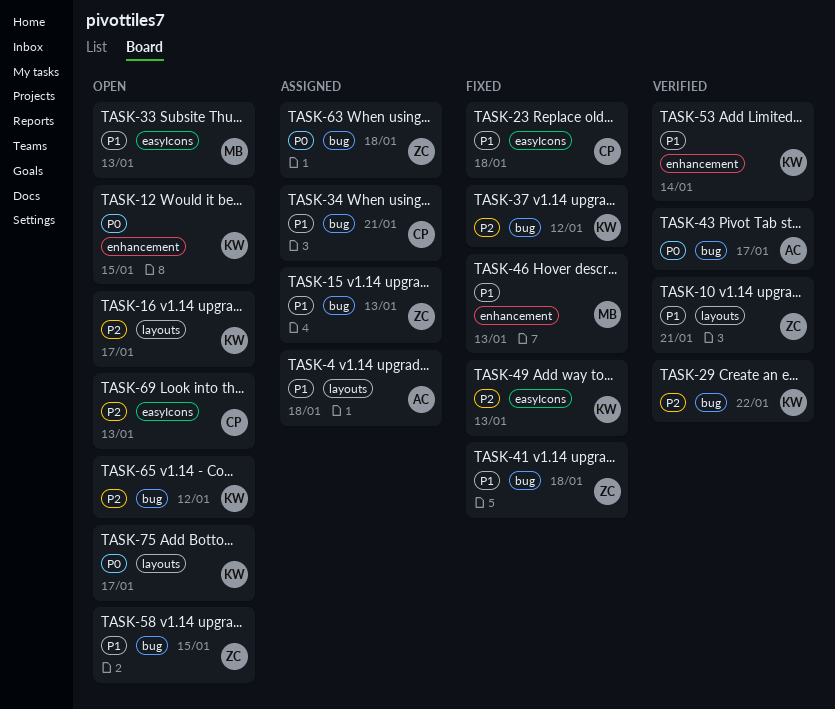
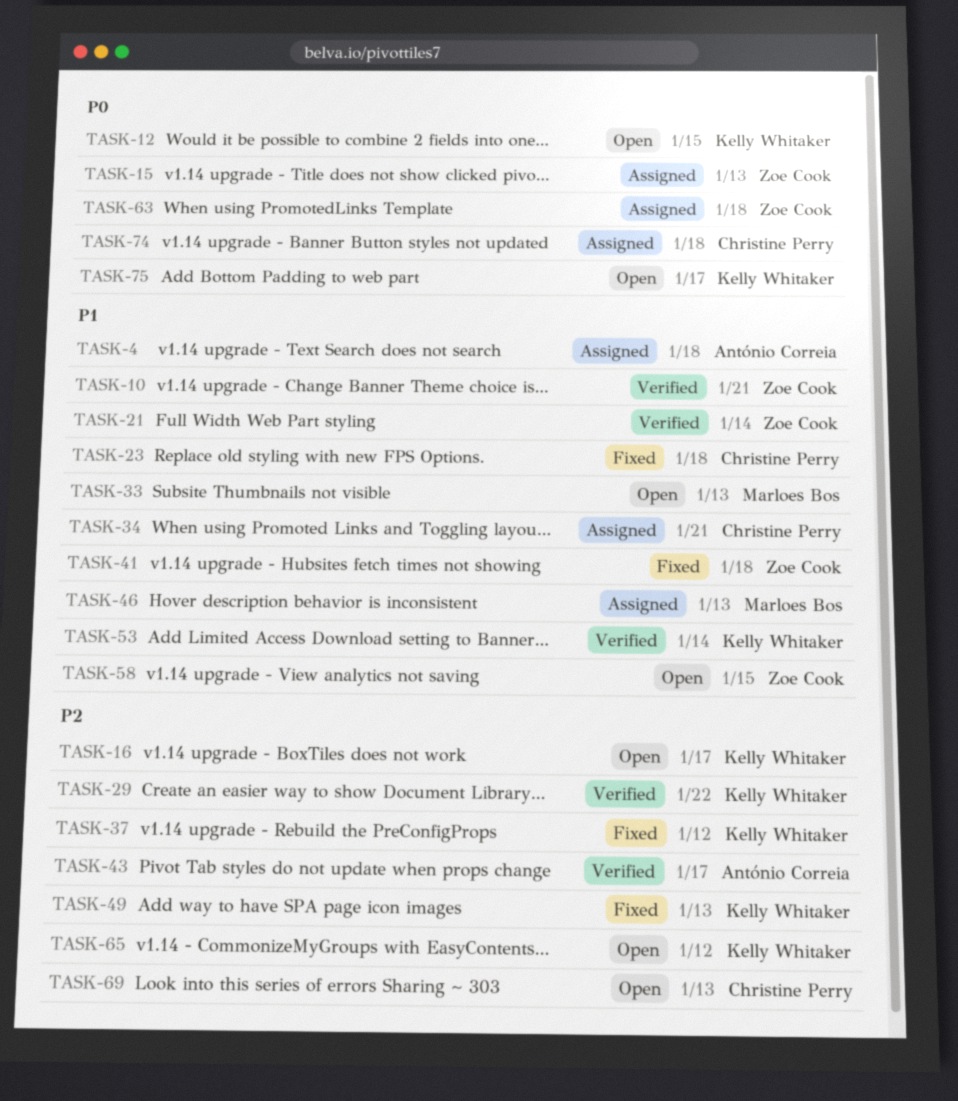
TASK-15, priority: P1 -> P0
TASK-21: none -> present
TASK-43, priority: P0 -> P2
TASK-46, status: Fixed -> Assigned
TASK-74: none -> present

